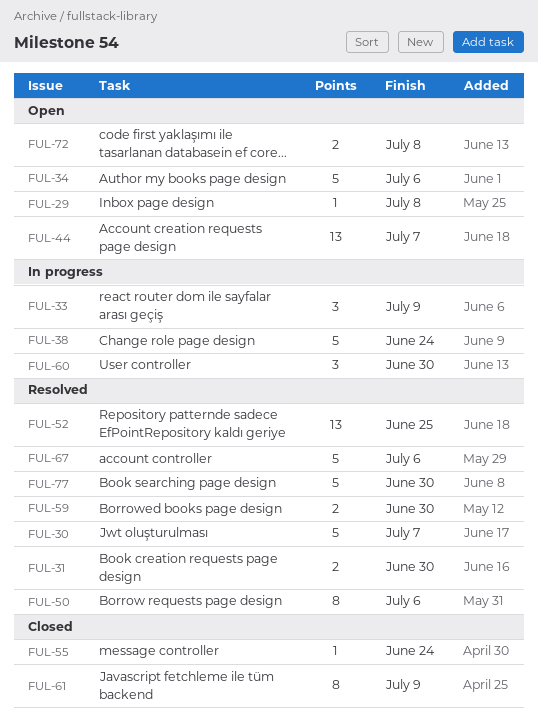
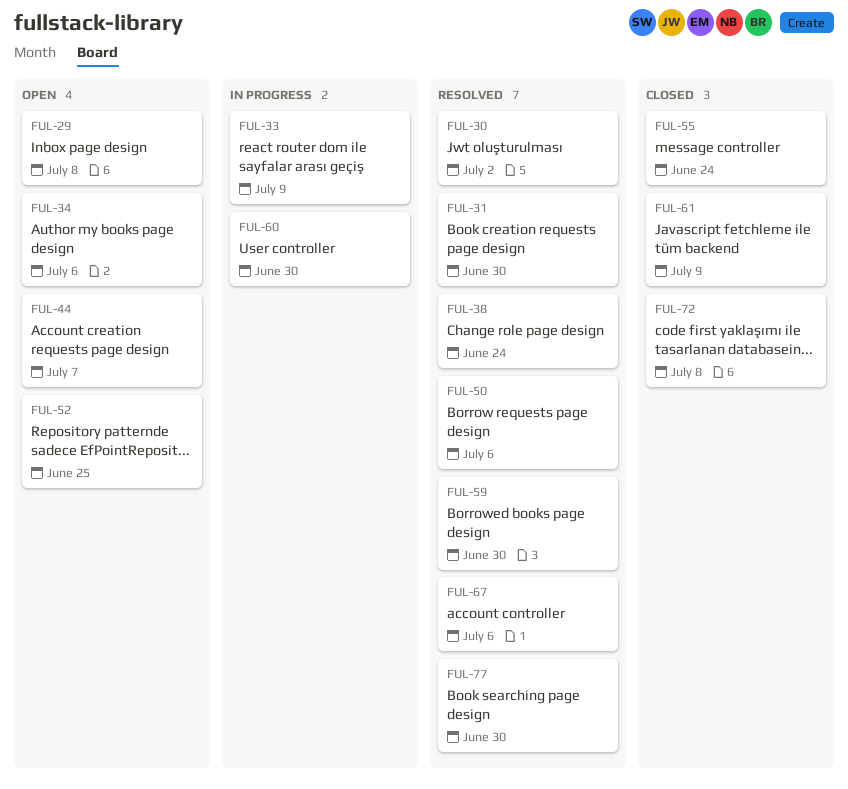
FUL-30, due: Jul 7 -> Jul 2
FUL-38, status: In progress -> Resolved
FUL-52, status: Resolved -> Open
FUL-72, status: Open -> Closed

